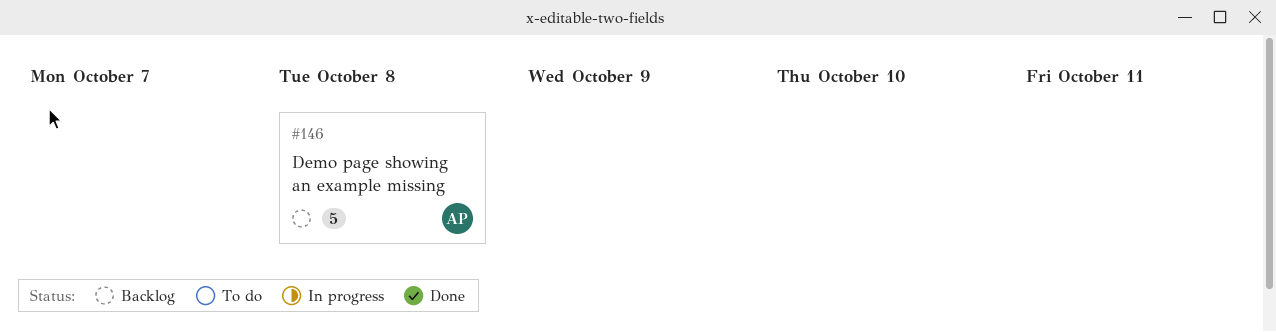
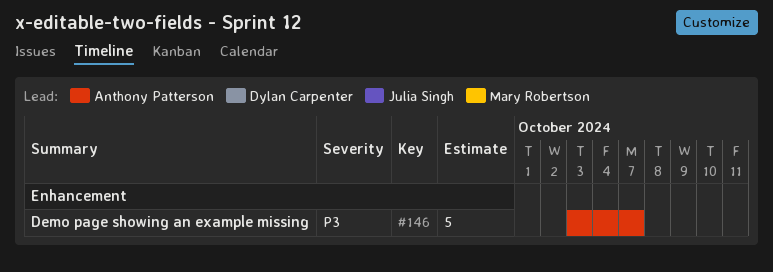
#146, due: Oct 8 -> Oct 7

